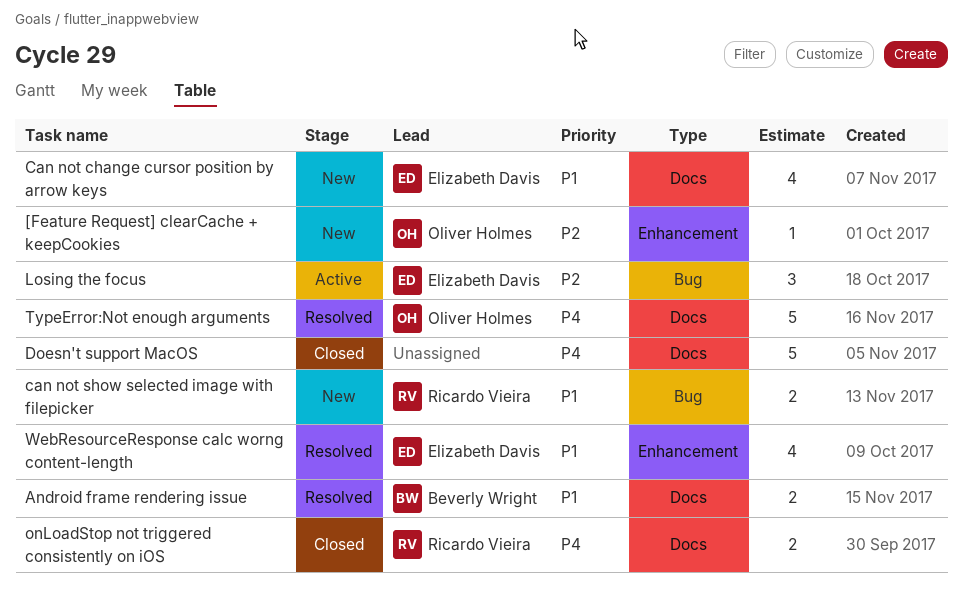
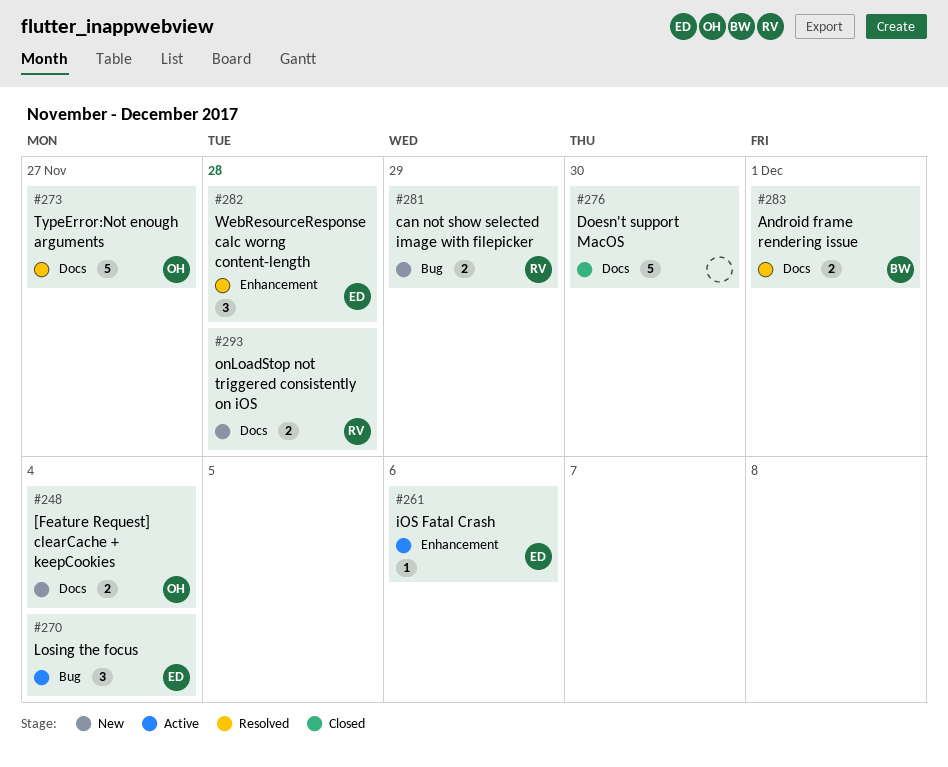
[Feature Request] clearCache + keepCookies, label: Enhancement -> Docs
[Feature Request] clearCache + keepCookies, estimate: 1 -> 2
Can not change cursor position by arrow keys: present -> none
iOS Fatal Crash: none -> present
onLoadStop not triggered consistently on iOS, status: Closed -> New
WebResourceResponse calc worng content-length, estimate: 4 -> 3

